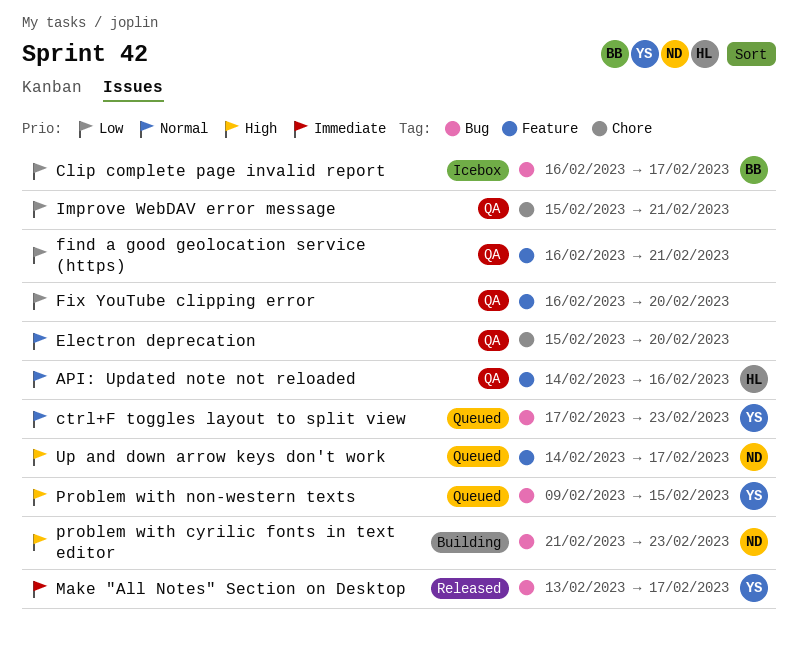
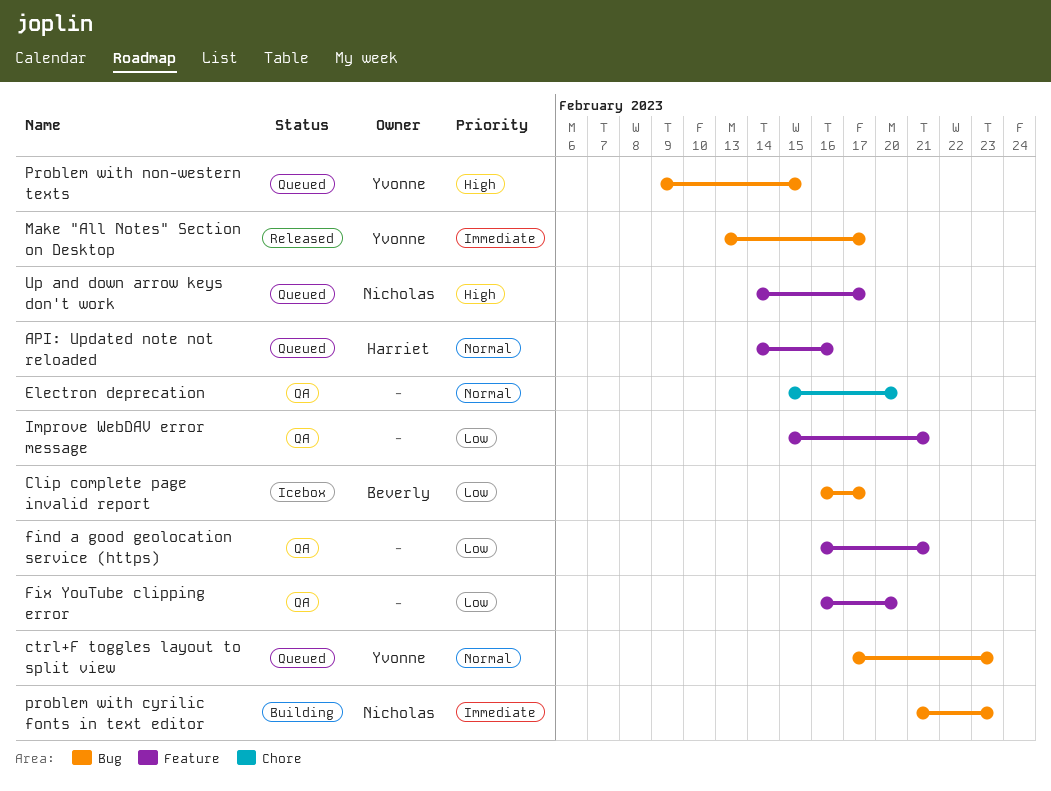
API: Updated note not reloaded, status: QA -> Queued
Improve WebDAV error message, label: Chore -> Feature
problem with cyrilic fonts in text editor, priority: High -> Immediate

